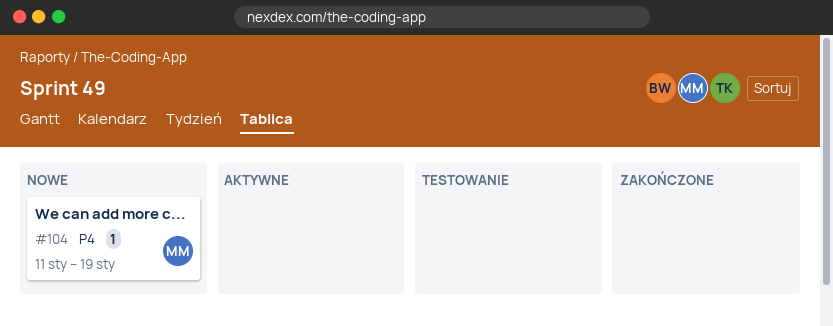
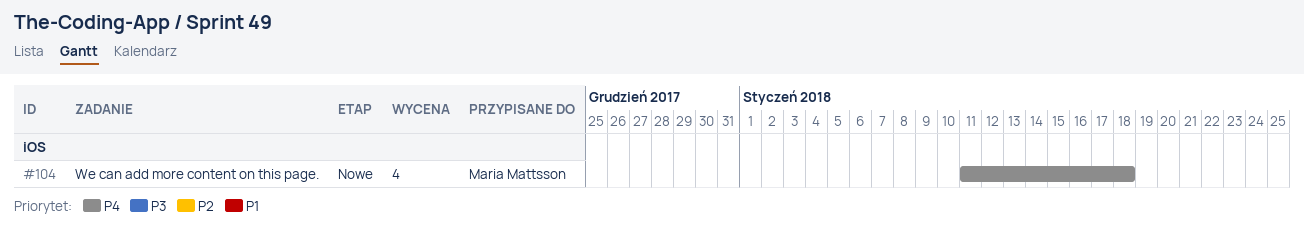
#104, estimate: 1 -> 4
#104, due: Jan 19 -> Jan 18

